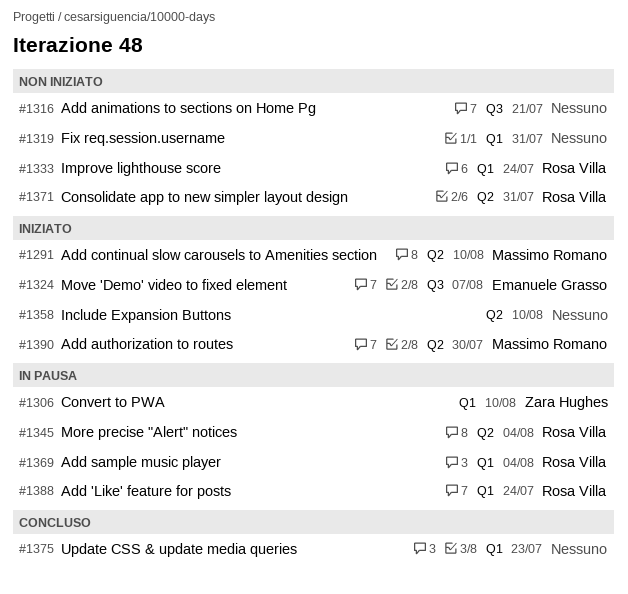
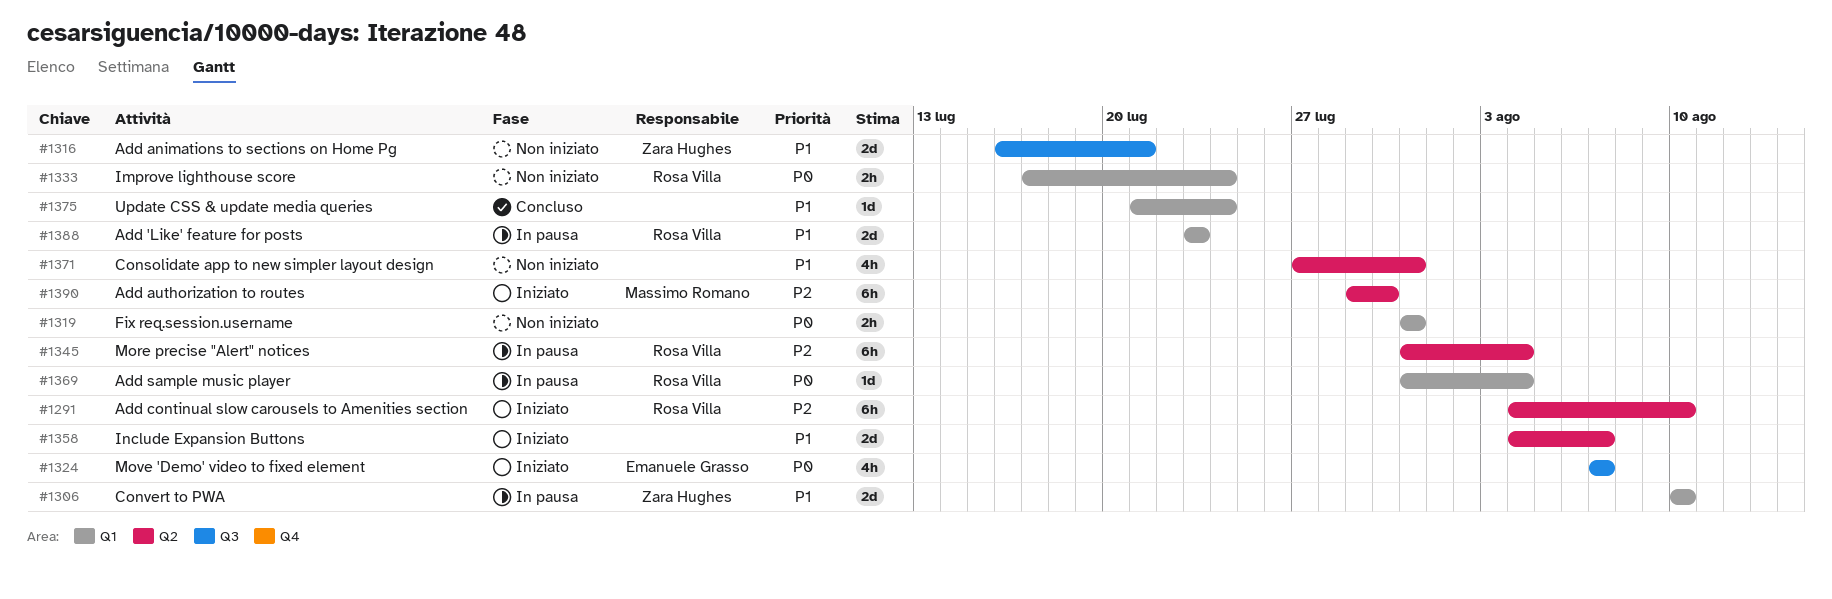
#1291, owner: Massimo Romano -> Rosa Villa
#1316, owner: none -> Zara Hughes
#1358, due: Aug 10 -> Aug 7
#1371, owner: Rosa Villa -> none
#1375, due: Jul 23 -> Jul 24
#1388, due: Jul 24 -> Jul 23

